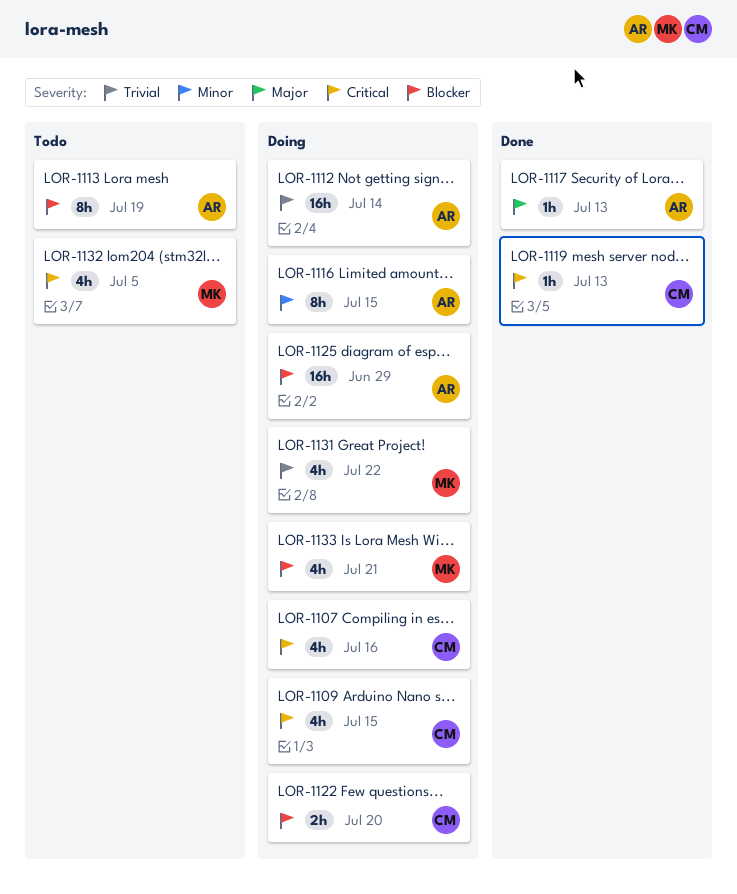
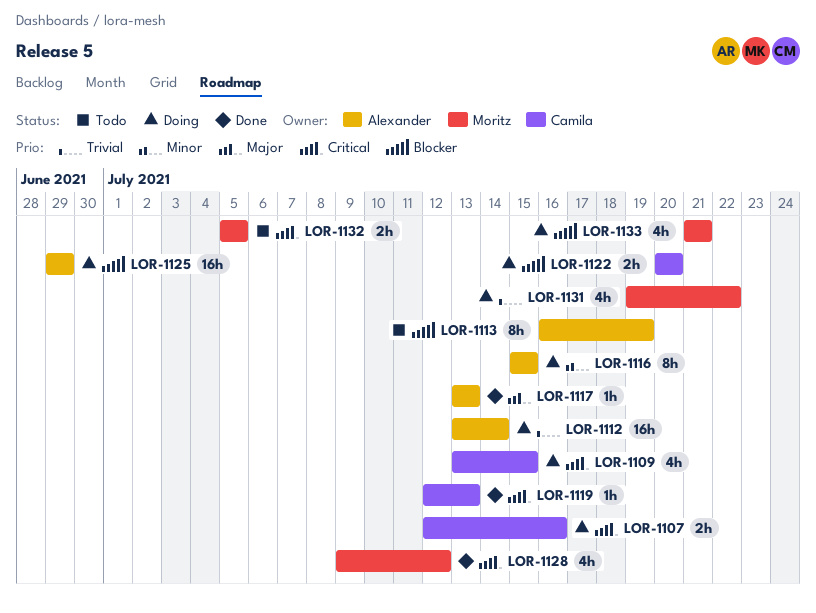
LOR-1107, estimate: 4h -> 2h
LOR-1128: none -> present
LOR-1132, estimate: 4h -> 2h

